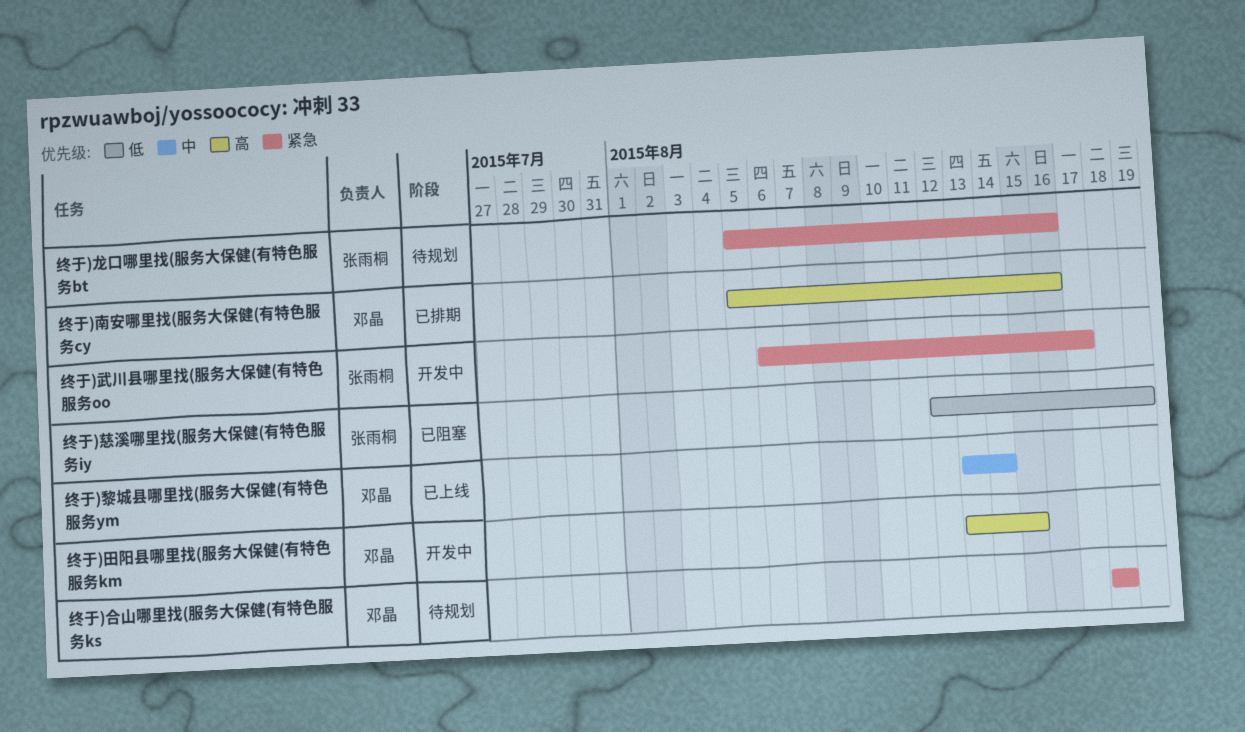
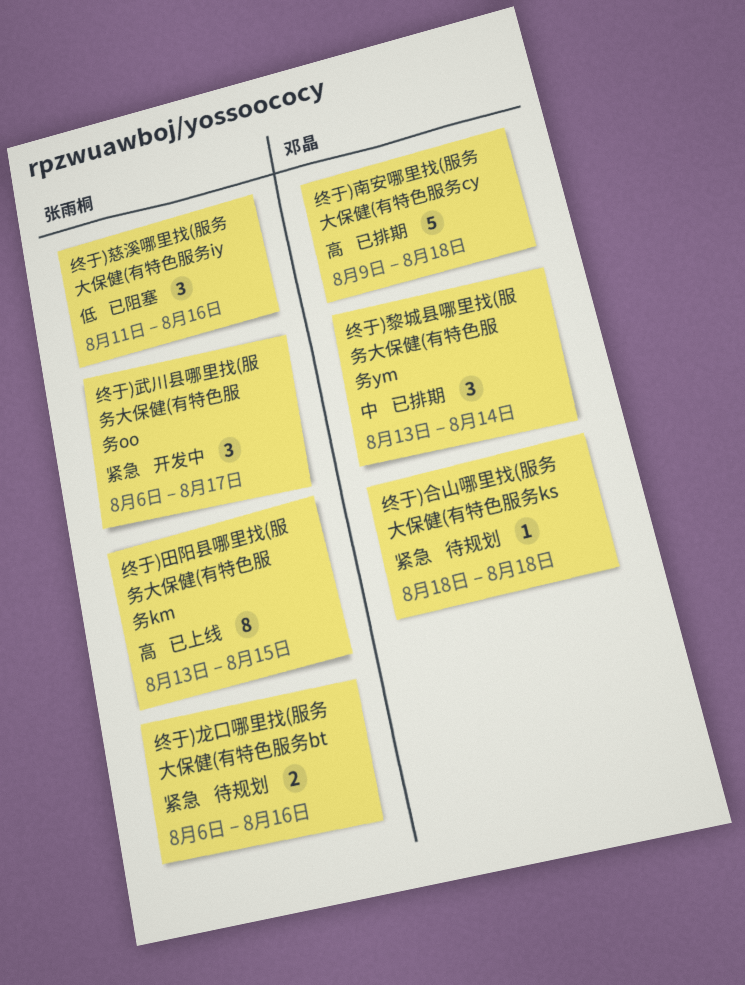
终于)南安哪里找(服务大保健(有特色服务cy, start: Aug 5 -> Aug 9
终于)南安哪里找(服务大保健(有特色服务cy, due: Aug 16 -> Aug 18
终于)慈溪哪里找(服务大保健(有特色服务iy, start: Aug 12 -> Aug 11
终于)慈溪哪里找(服务大保健(有特色服务iy, due: Aug 19 -> Aug 16
终于)田阳县哪里找(服务大保健(有特色服务km, status: 开发中 -> 已上线
终于)田阳县哪里找(服务大保健(有特色服务km, owner: 邓晶 -> 张雨桐
终于)黎城县哪里找(服务大保健(有特色服务ym, status: 已上线 -> 已排期
终于)龙口哪里找(服务大保健(有特色服务bt, start: Aug 5 -> Aug 6

